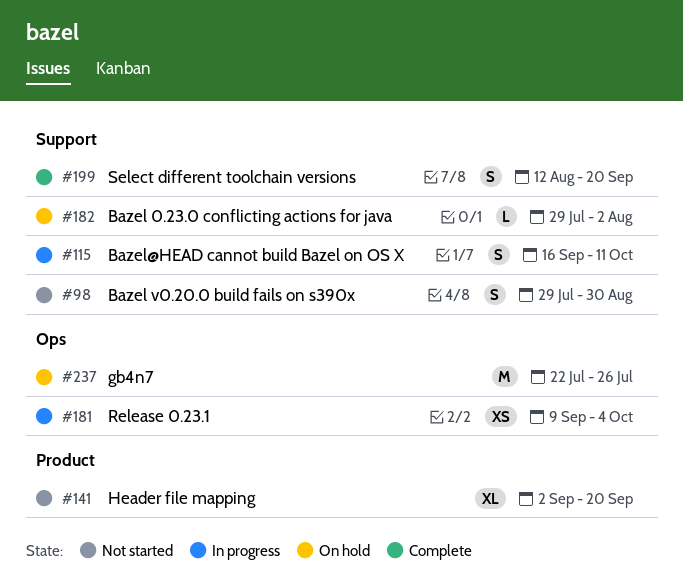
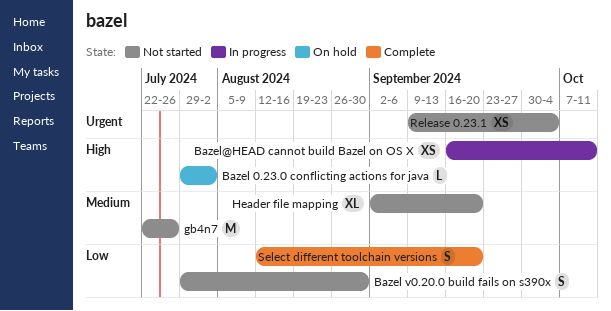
Bazel@HEAD cannot build Bazel on OS X, estimate: S -> XS
gb4n7, status: On hold -> Not started
Release 0.23.1, status: In progress -> Not started

